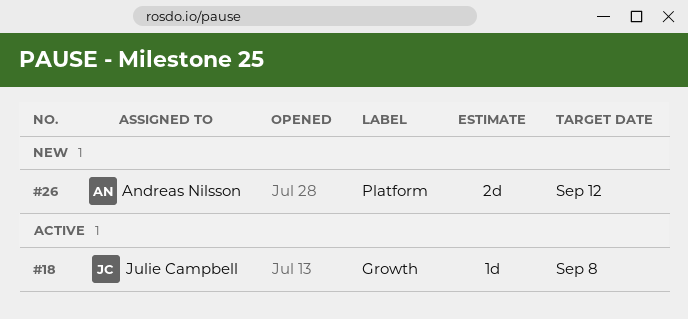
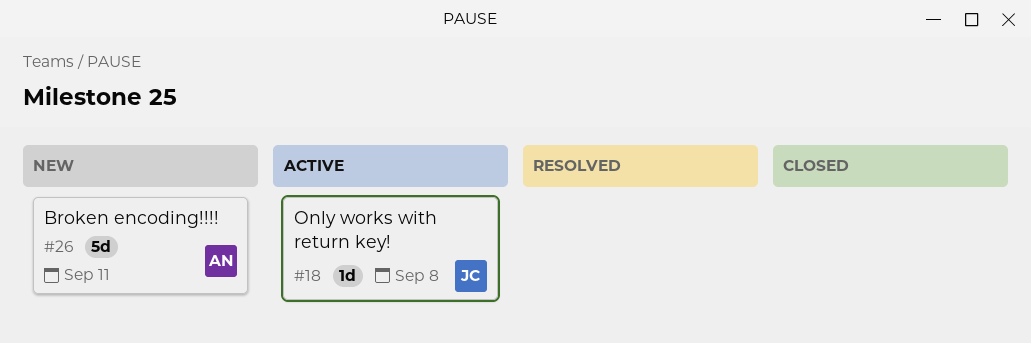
#26, estimate: 2d -> 5d
#26, due: Sep 12 -> Sep 11

